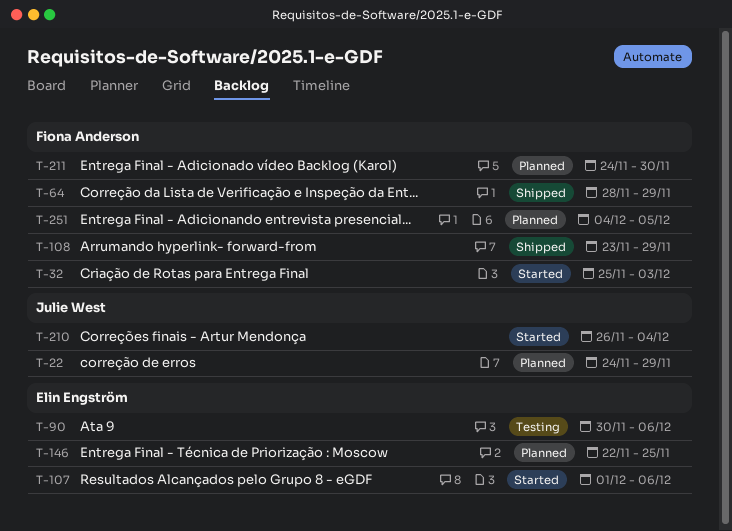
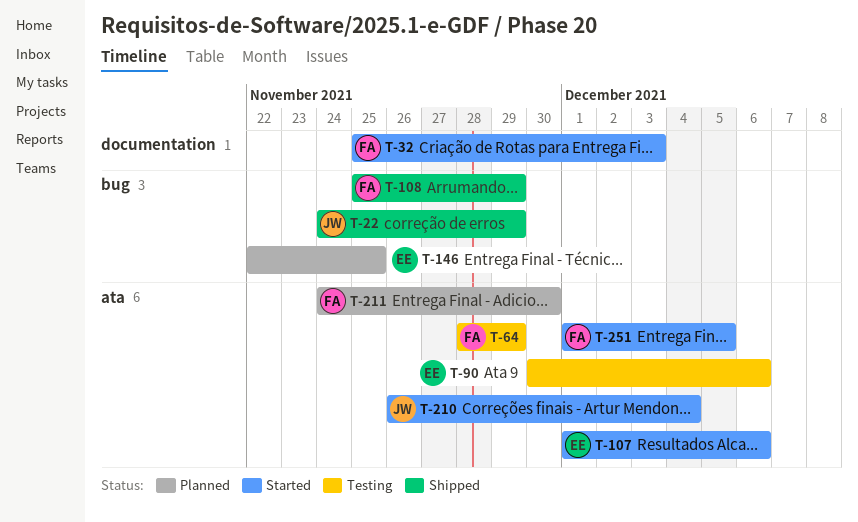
T-22, status: Planned -> Shipped
T-64, status: Shipped -> Testing
T-108, start: Nov 23 -> Nov 25
T-251, status: Planned -> Started
T-251, start: Dec 4 -> Dec 1

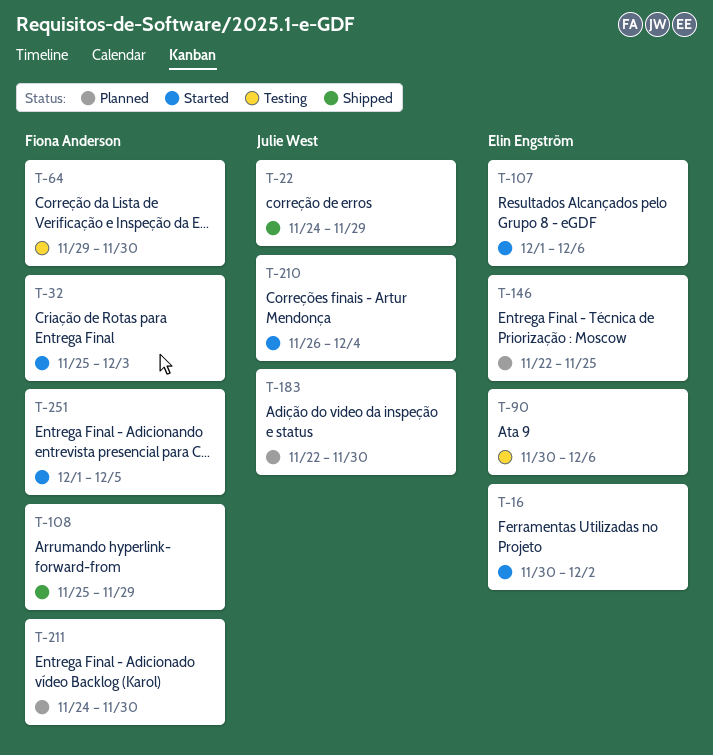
T-16: none -> present
T-64, start: Nov 28 -> Nov 29
T-64, due: Nov 29 -> Nov 30
T-183: none -> present

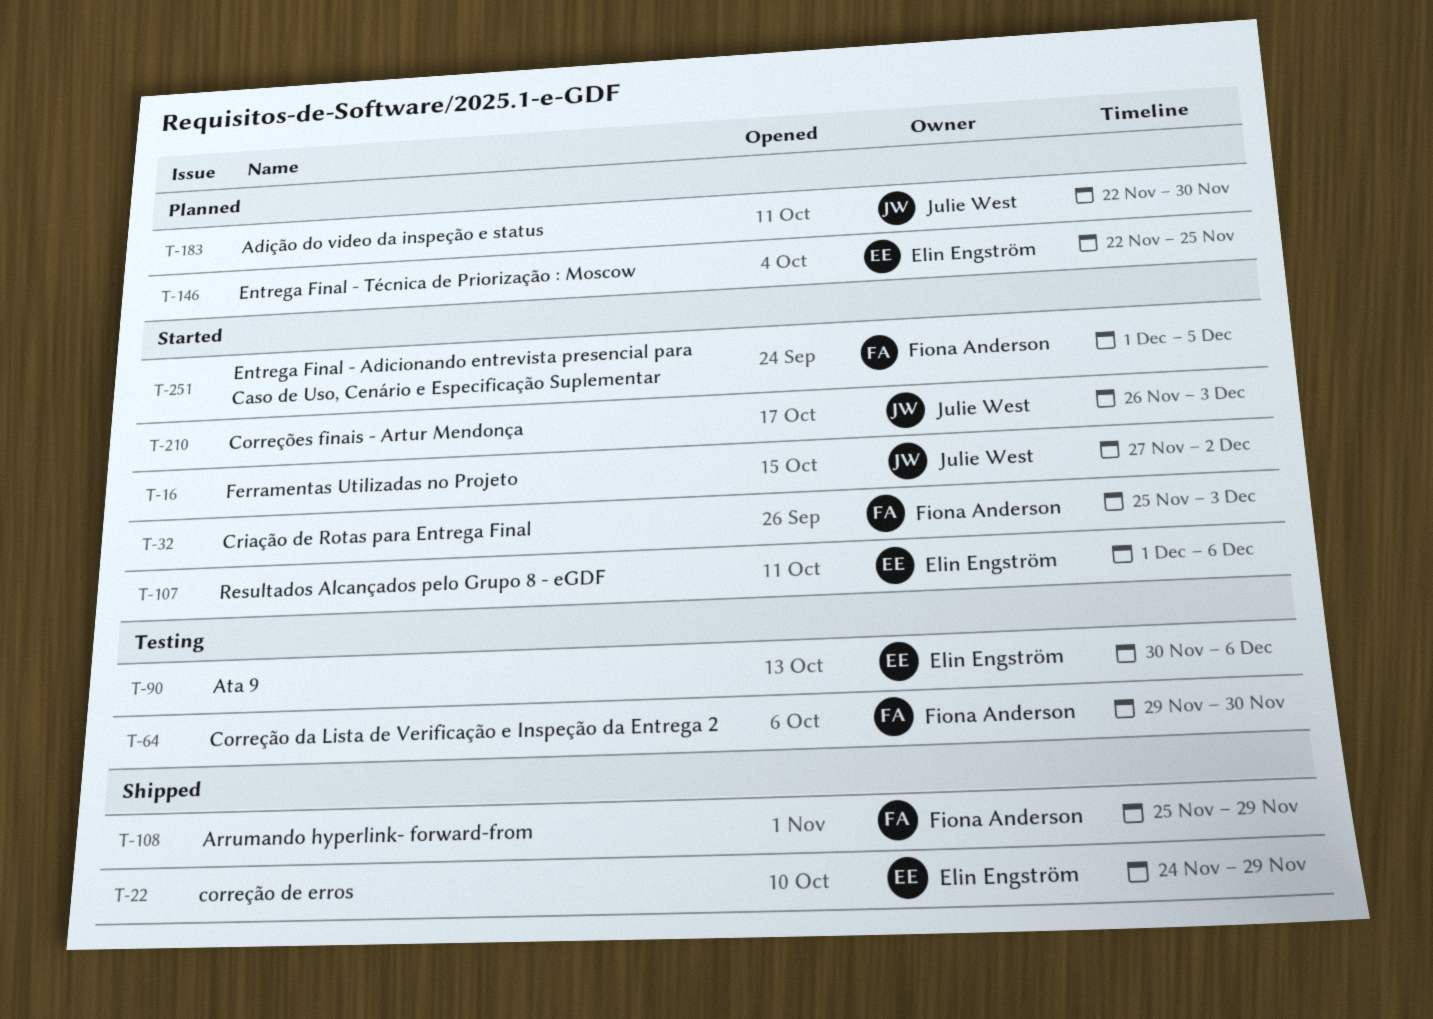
T-16, owner: Elin Engström -> Julie West
T-16, start: Nov 30 -> Nov 27
T-22, owner: Julie West -> Elin Engström
T-210, due: Dec 4 -> Dec 3
T-211: present -> none

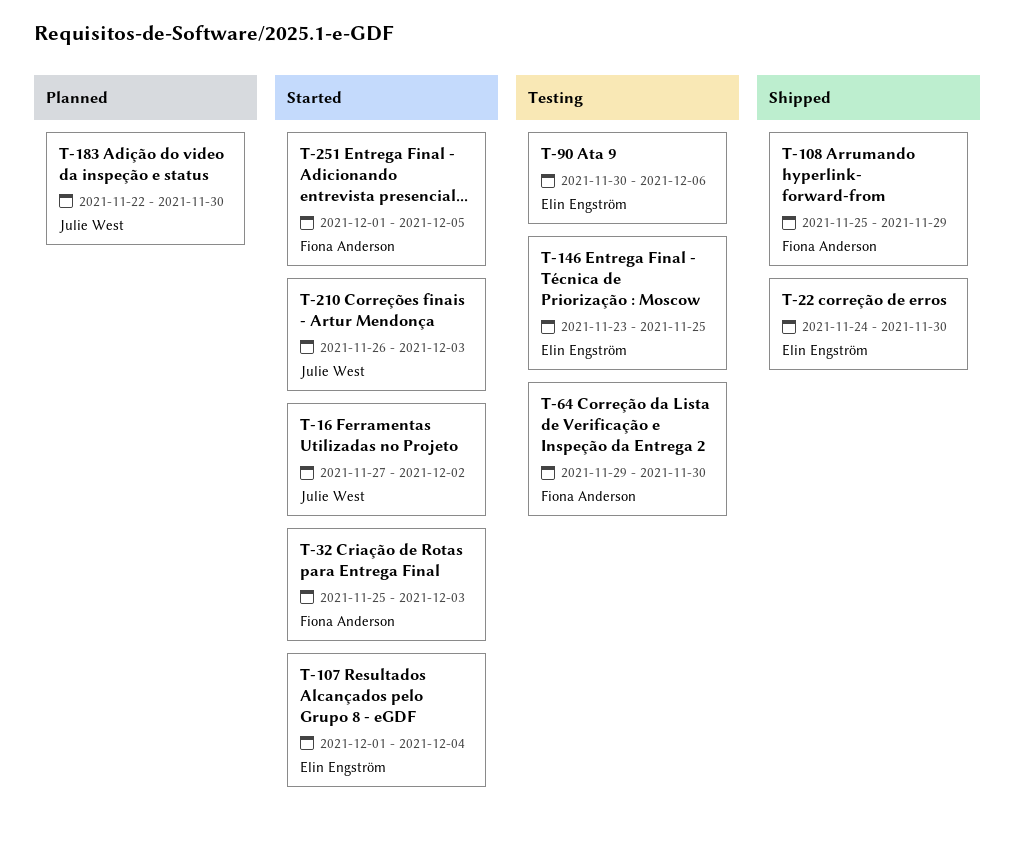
T-22, due: Nov 29 -> Nov 30
T-107, due: Dec 6 -> Dec 4
T-146, status: Planned -> Testing
T-146, start: Nov 22 -> Nov 23

